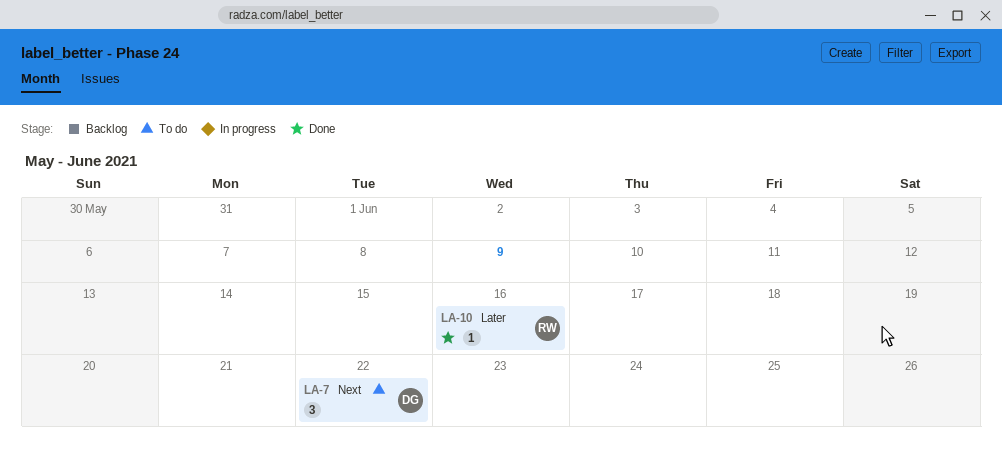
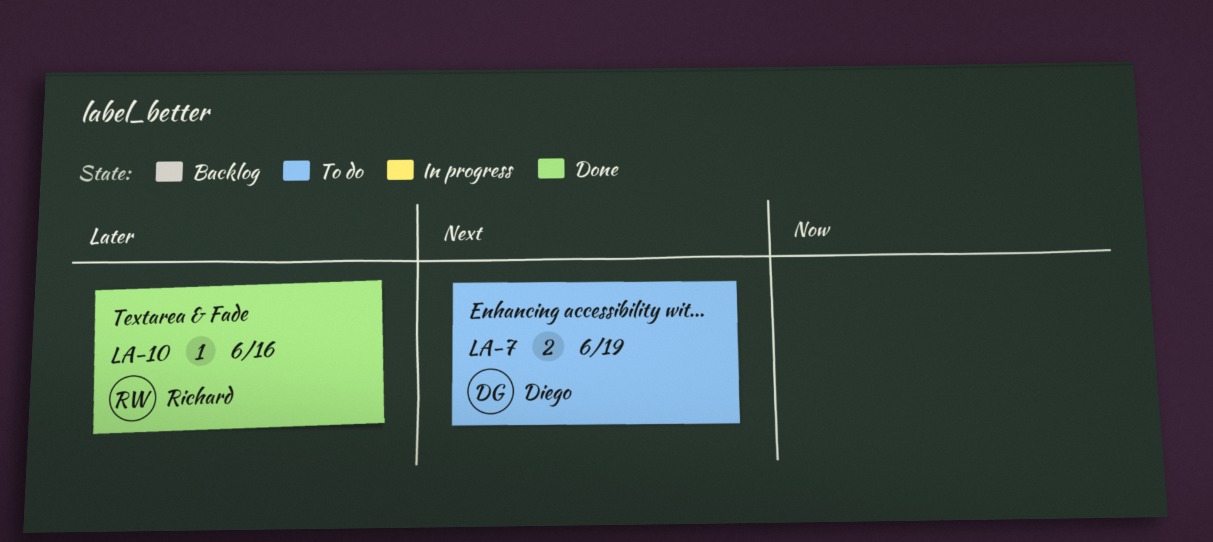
LA-7, estimate: 3 -> 2
LA-7, due: Jun 22 -> Jun 19

